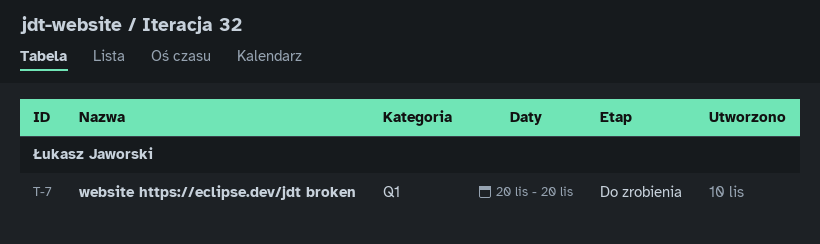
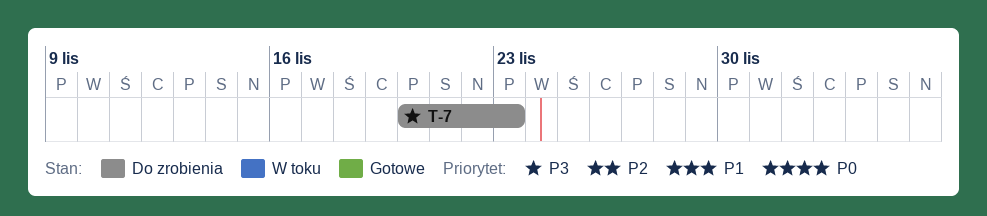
T-7, due: Nov 20 -> Nov 23

